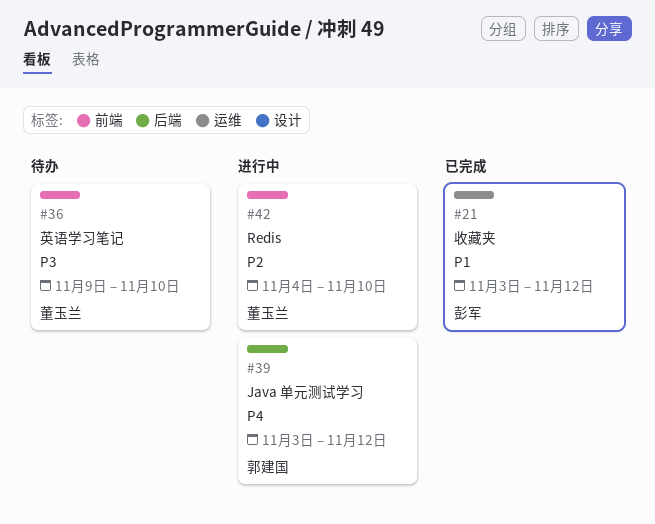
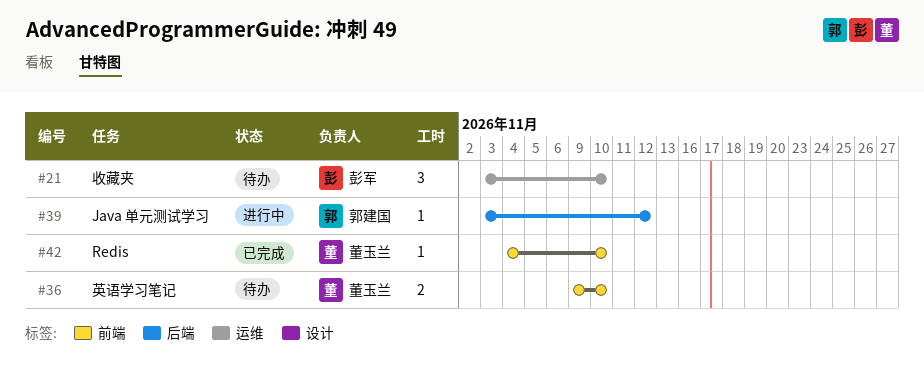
#21, status: 已完成 -> 待办
#21, due: Nov 12 -> Nov 10
#42, status: 进行中 -> 已完成

